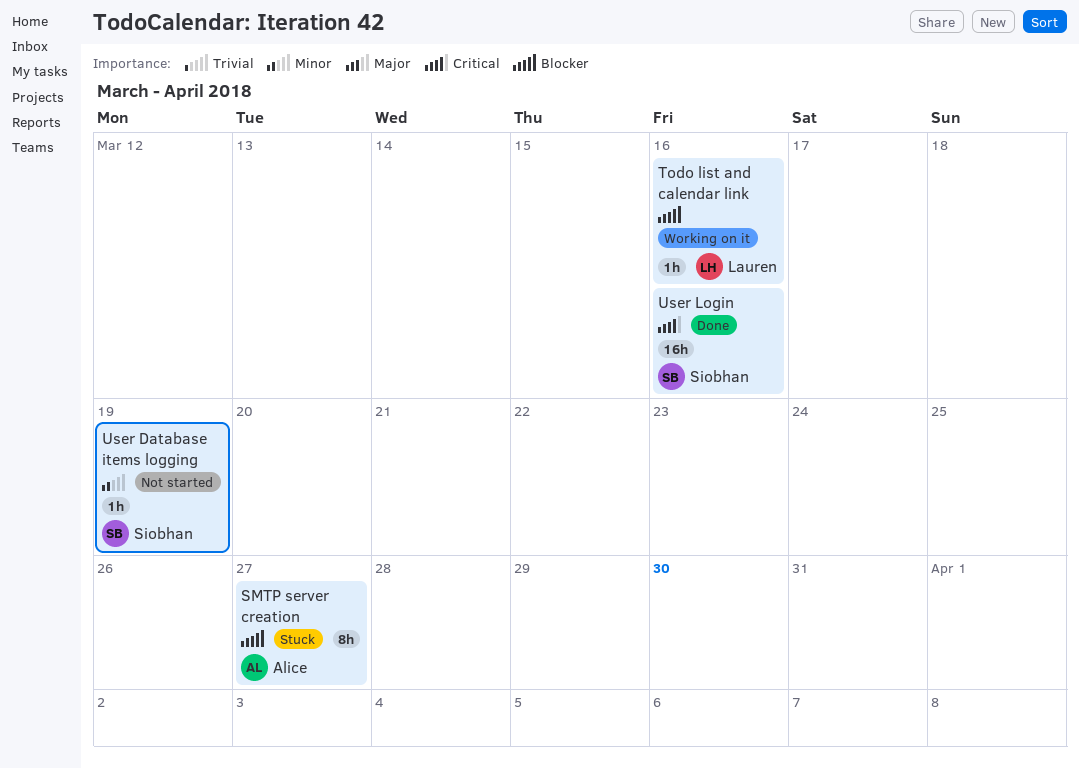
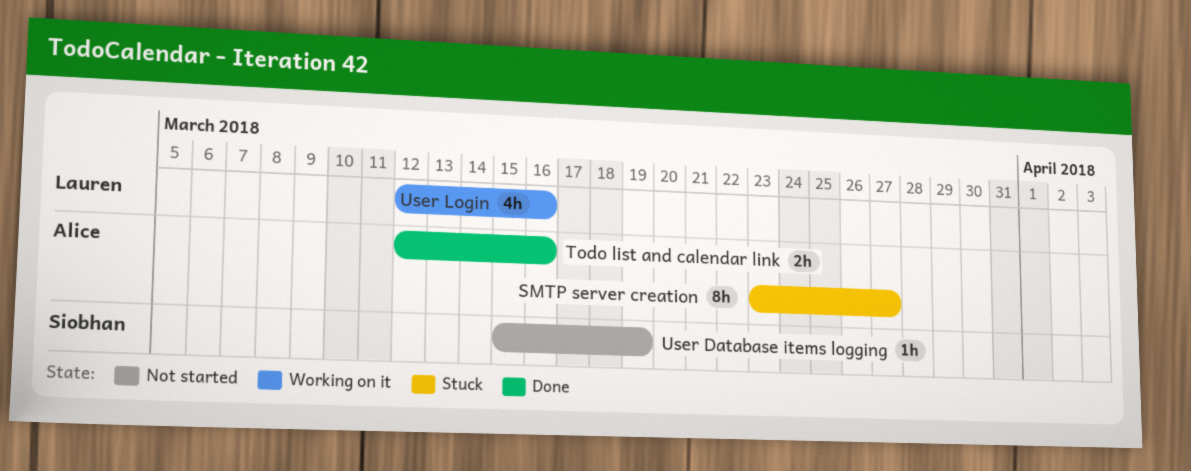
Todo list and calendar link, status: Working on it -> Done
Todo list and calendar link, owner: Lauren -> Alice
Todo list and calendar link, estimate: 1h -> 2h
User Login, status: Done -> Working on it
User Login, owner: Siobhan -> Lauren
User Login, estimate: 16h -> 4h

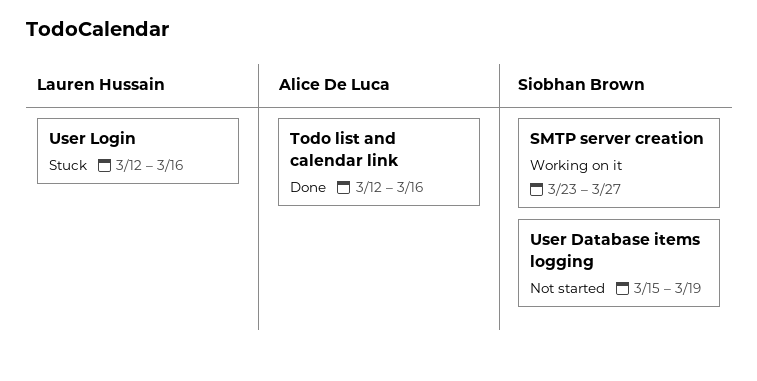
SMTP server creation, status: Stuck -> Working on it
SMTP server creation, owner: Alice De Luca -> Siobhan Brown
User Login, status: Working on it -> Stuck

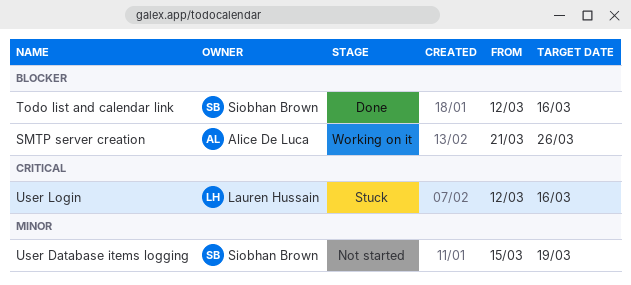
SMTP server creation, owner: Siobhan Brown -> Alice De Luca
SMTP server creation, start: Mar 23 -> Mar 21
SMTP server creation, due: Mar 27 -> Mar 26
Todo list and calendar link, owner: Alice De Luca -> Siobhan Brown

